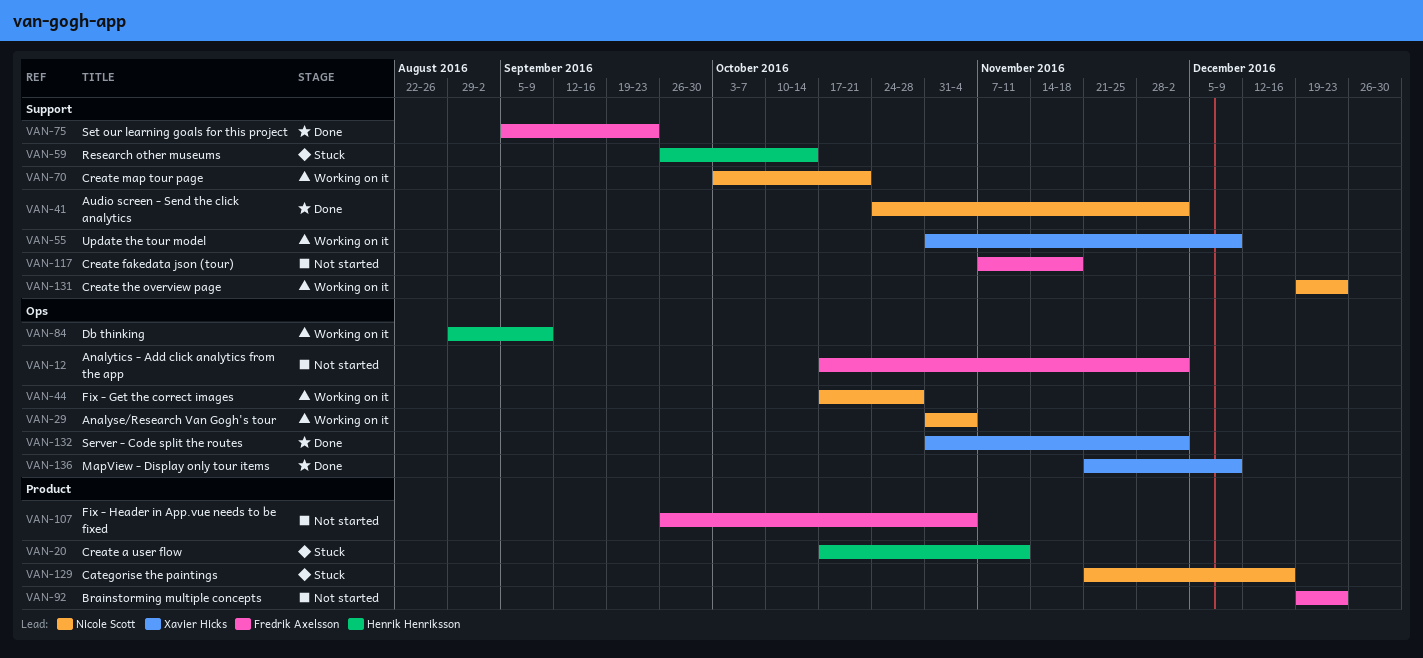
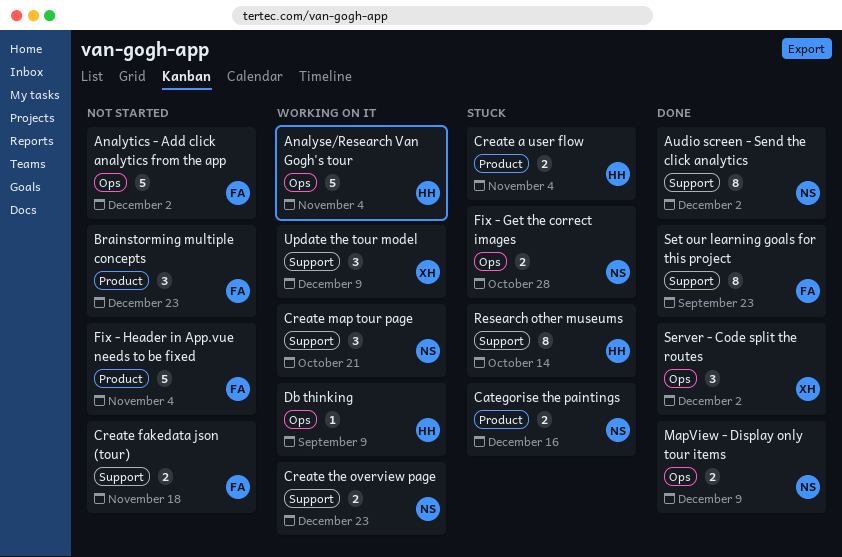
Analyse/Research Van Gogh's tour, owner: Nicole Scott -> Henrik Henriksson
Create a user flow, due: Nov 11 -> Nov 4
Fix - Get the correct images, status: Working on it -> Stuck
MapView - Display only tour items, owner: Xavier Hicks -> Nicole Scott

